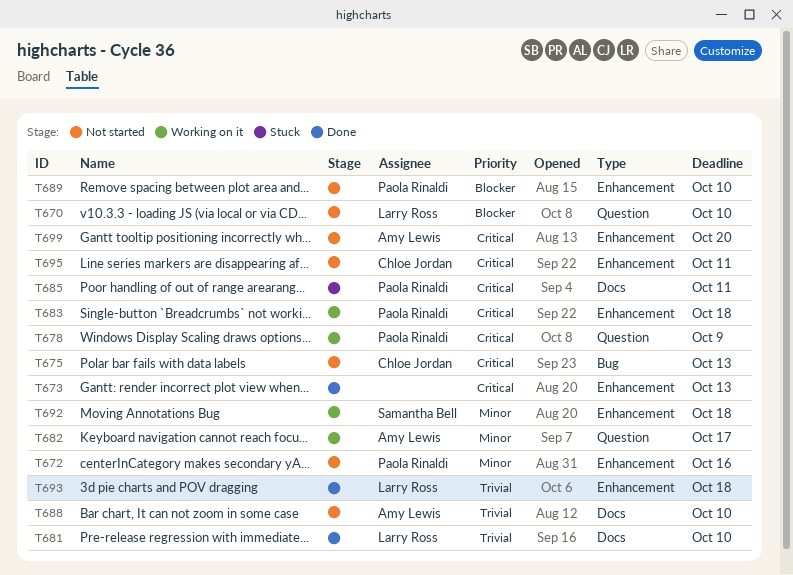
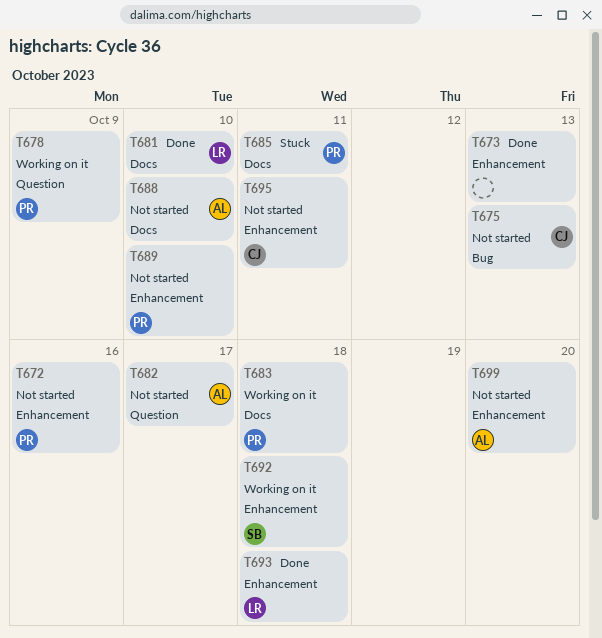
T670: present -> none
T682, status: Working on it -> Not started
T683, label: Enhancement -> Docs

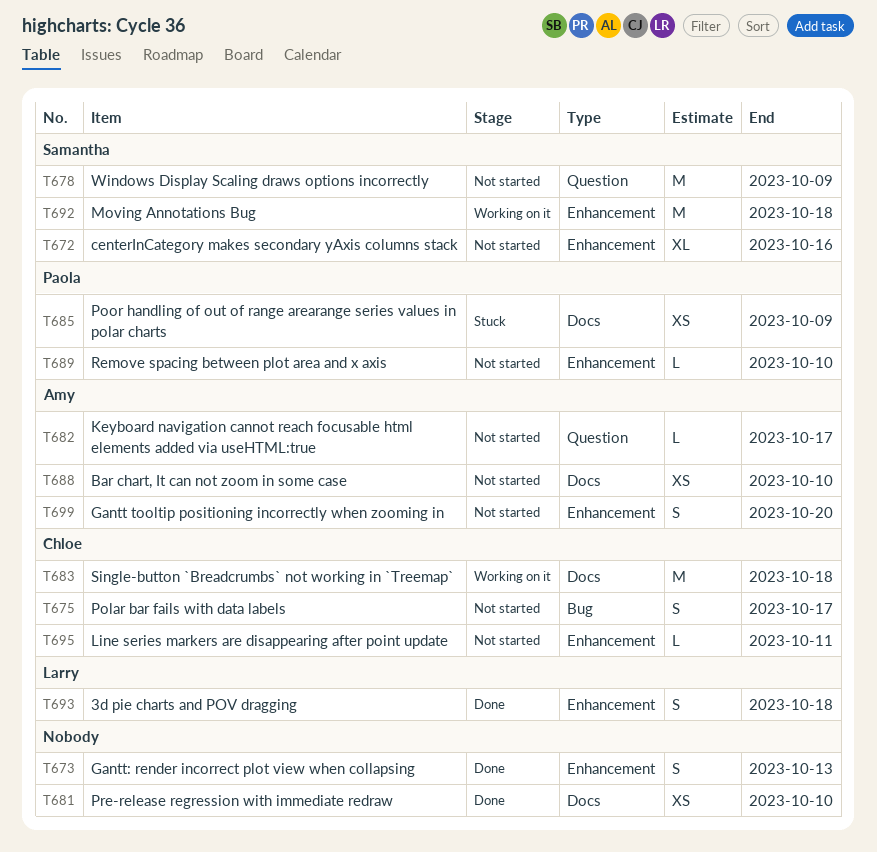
T672, owner: Paola -> Samantha
T675, due: Oct 13 -> Oct 17
T678, status: Working on it -> Not started
T678, owner: Paola -> Samantha
T681, owner: Larry -> none
T683, owner: Paola -> Chloe
T685, due: Oct 11 -> Oct 9

